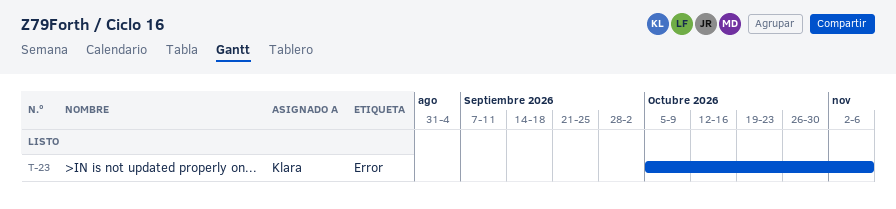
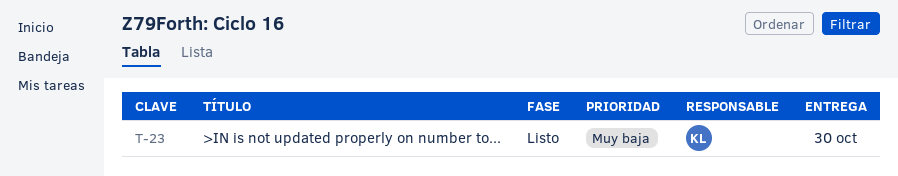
T-23, due: Nov 6 -> Oct 30

